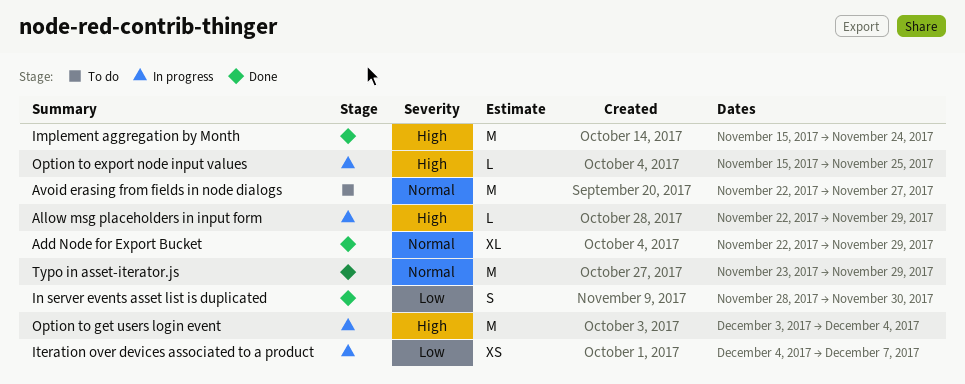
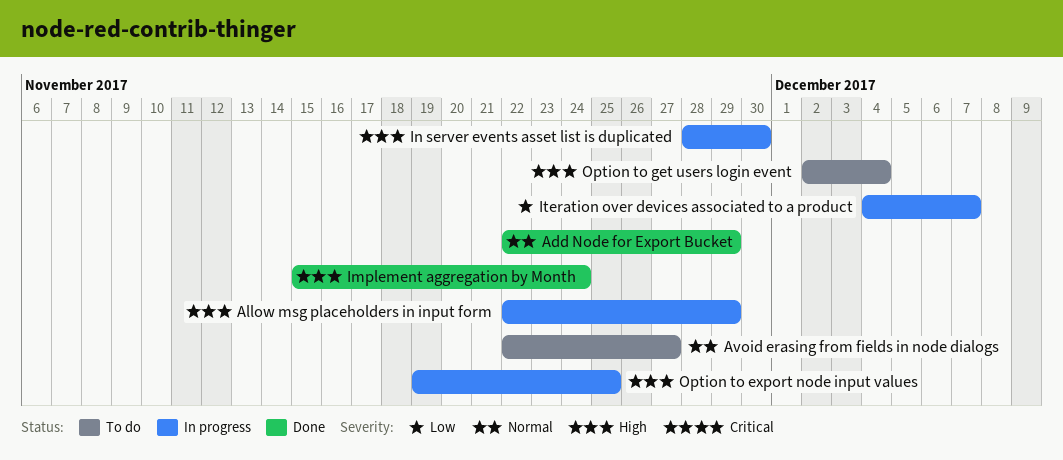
In server events asset list is duplicated, status: Done -> In progress
In server events asset list is duplicated, priority: Low -> High
Option to export node input values, start: Nov 15 -> Nov 19
Option to get users login event, status: In progress -> To do
Option to get users login event, start: Dec 3 -> Dec 2
Typo in asset-iterator.js: present -> none

